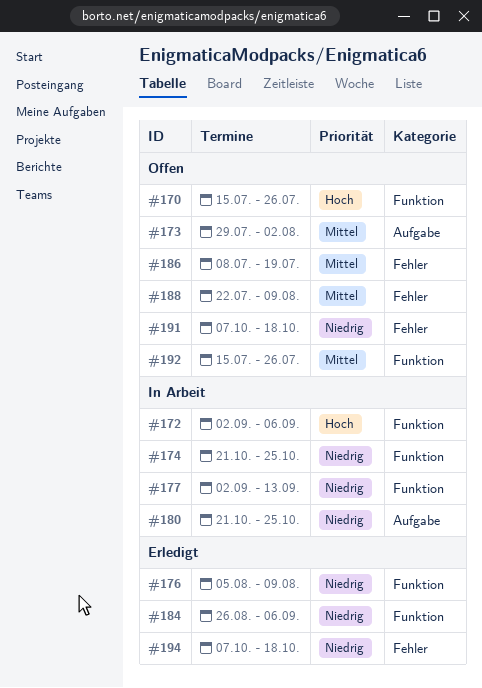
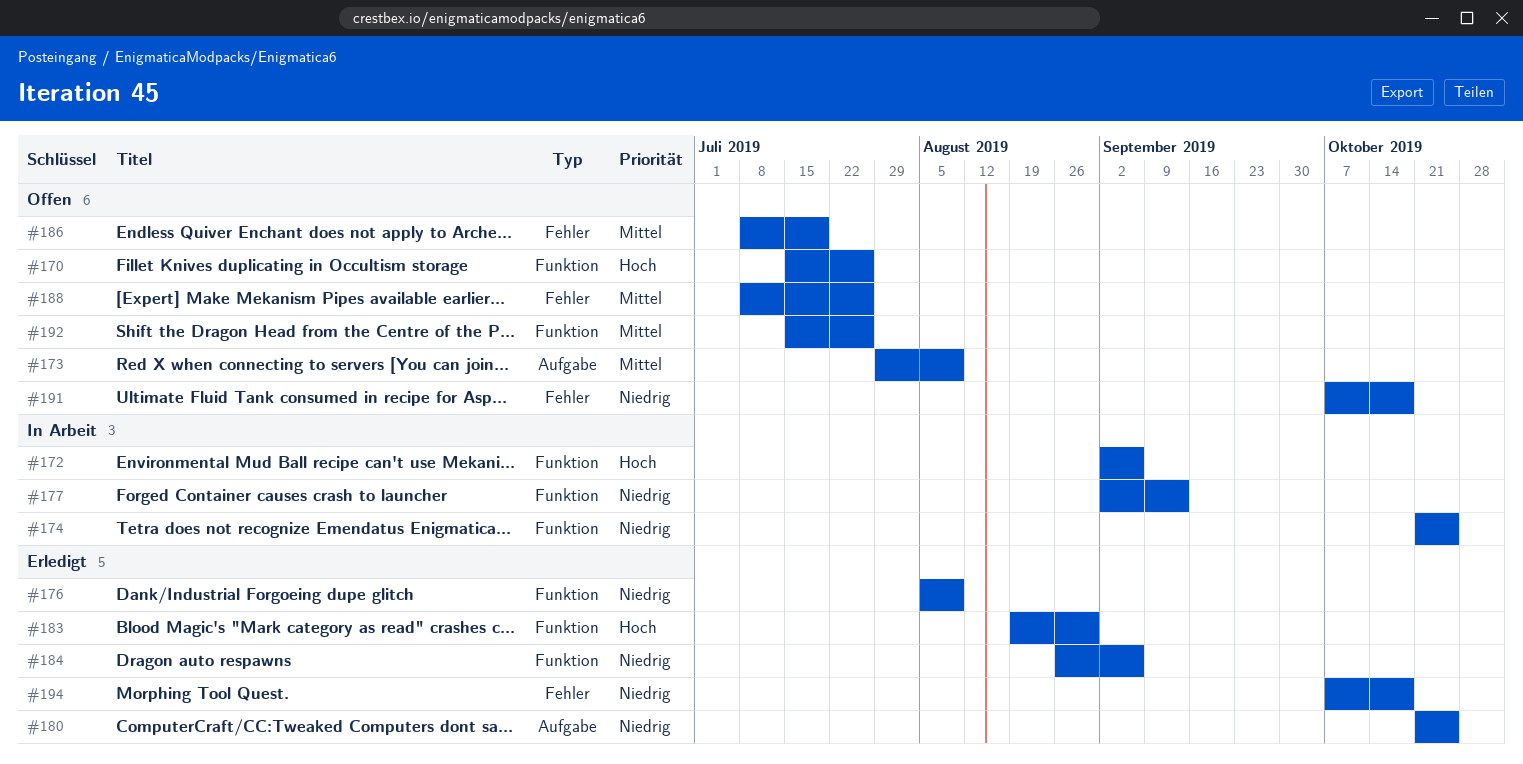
#173, due: Aug 2 -> Aug 9
#180, status: In Arbeit -> Erledigt
#183: none -> present
#188, start: Jul 22 -> Jul 8
#188, due: Aug 9 -> Jul 26

